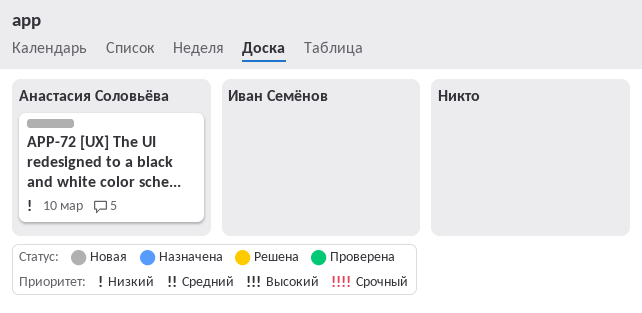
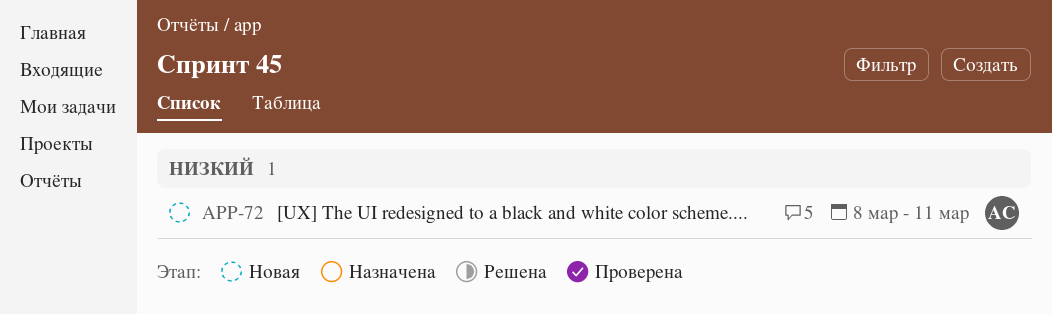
APP-72, due: Mar 10 -> Mar 11

